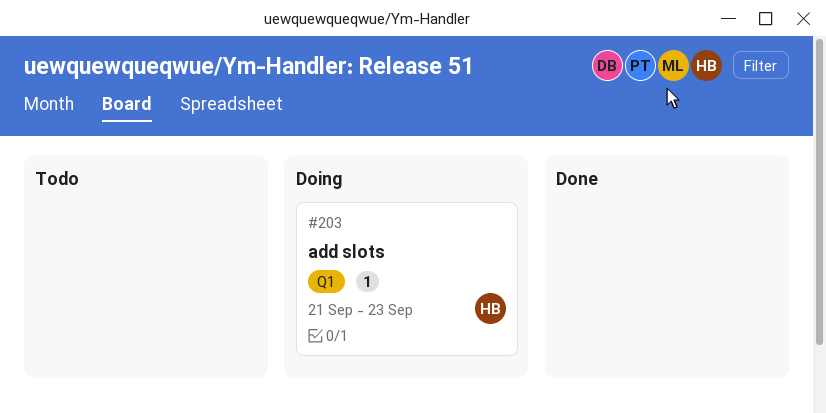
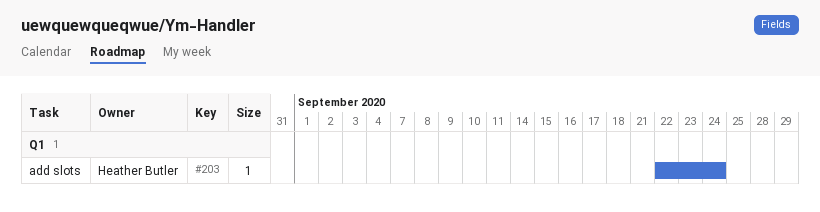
#203, start: Sep 21 -> Sep 22
#203, due: Sep 23 -> Sep 24

